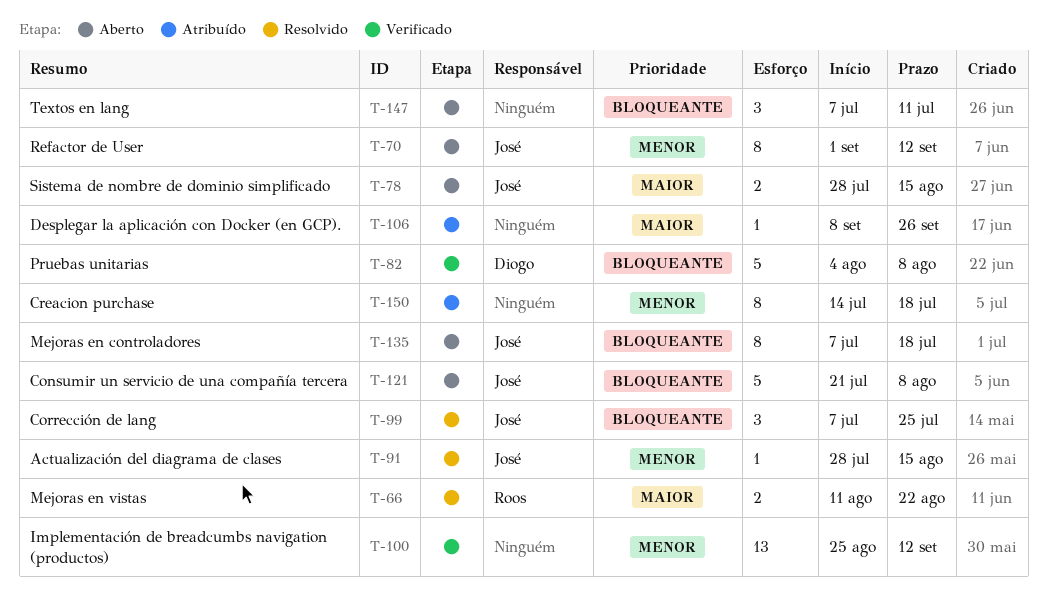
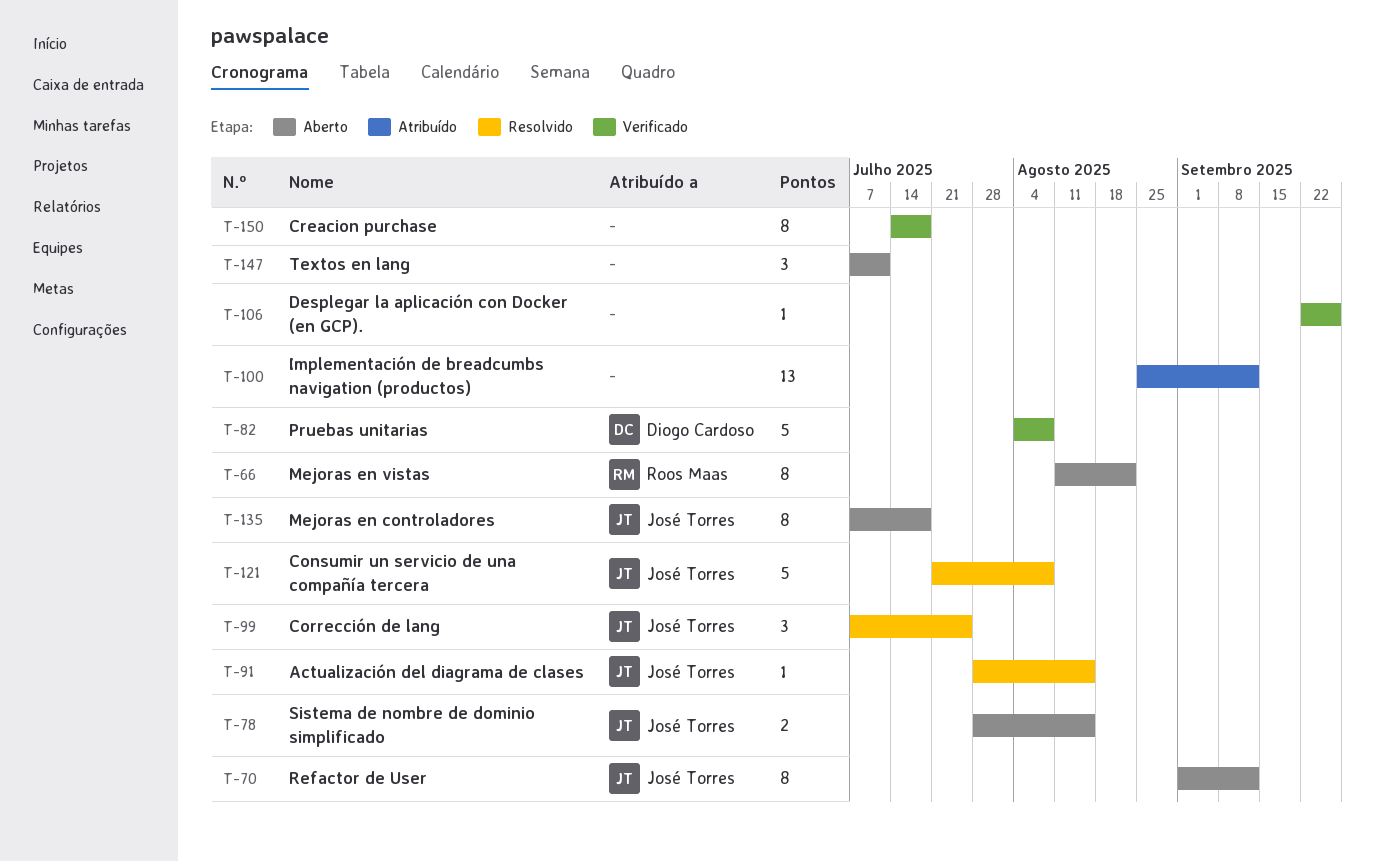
T-66, status: Resolvido -> Aberto
T-66, estimate: 2 -> 8
T-100, status: Verificado -> Atribuído
T-106, status: Atribuído -> Verificado
T-106, start: Sep 8 -> Sep 22
T-121, status: Aberto -> Resolvido
T-150, status: Atribuído -> Verificado

